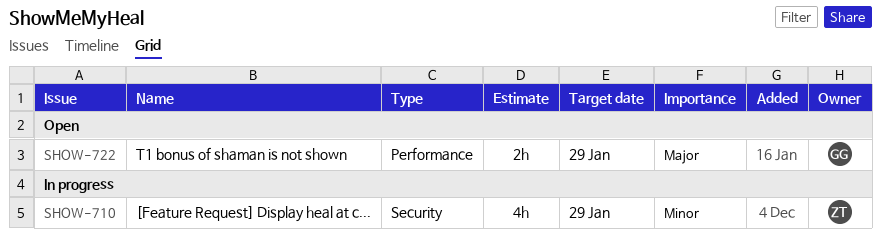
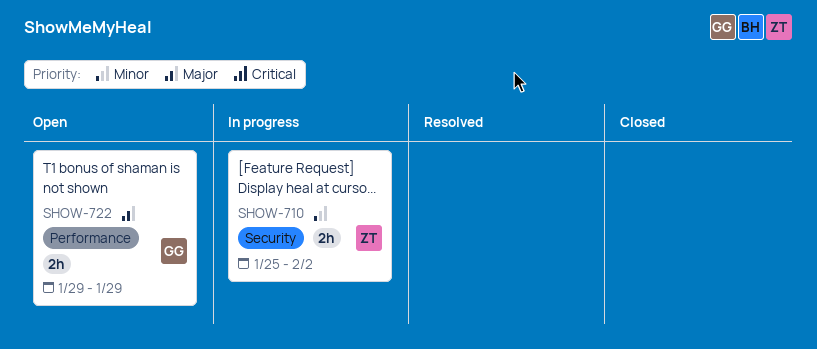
SHOW-710, estimate: 4h -> 2h
SHOW-710, due: Jan 29 -> Feb 2

